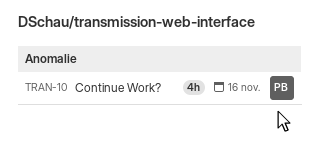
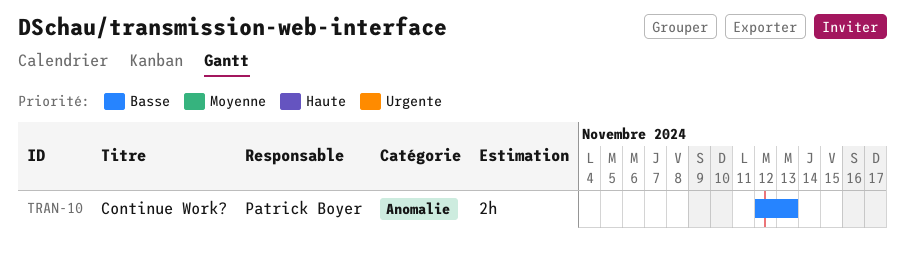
TRAN-10, estimate: 4h -> 2h
TRAN-10, due: Nov 16 -> Nov 13

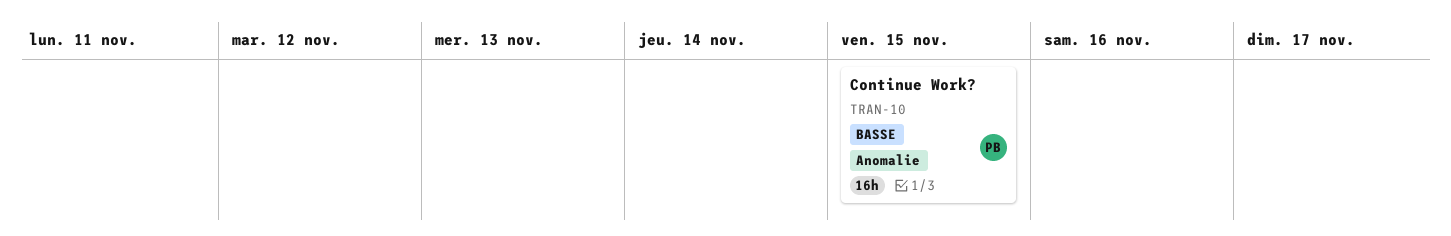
TRAN-10, estimate: 2h -> 16h
TRAN-10, due: Nov 13 -> Nov 15

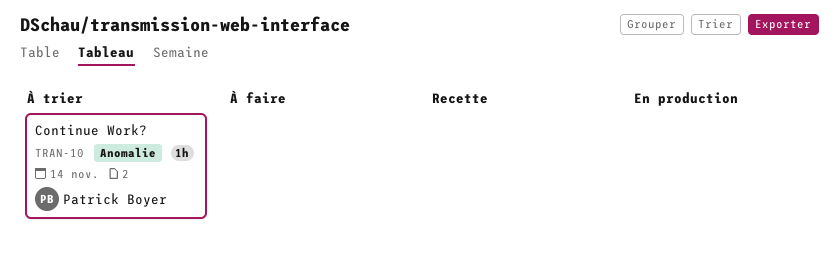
TRAN-10, estimate: 16h -> 1h
TRAN-10, due: Nov 15 -> Nov 14

